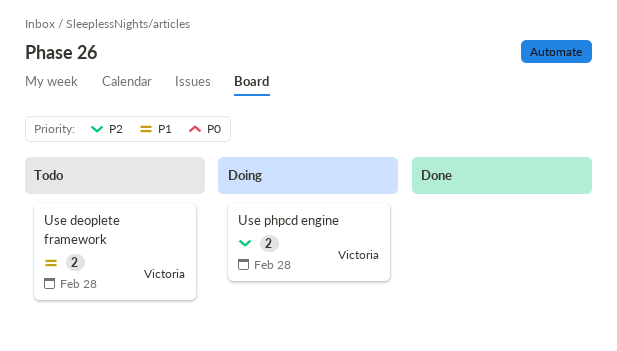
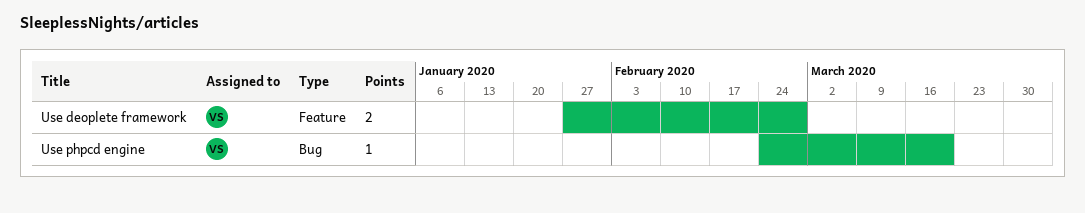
Use phpcd engine, estimate: 2 -> 1
Use phpcd engine, due: Feb 28 -> Mar 20

